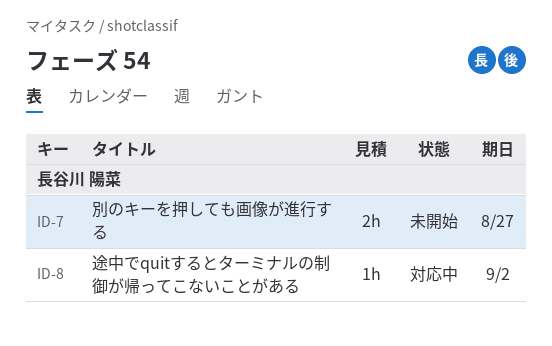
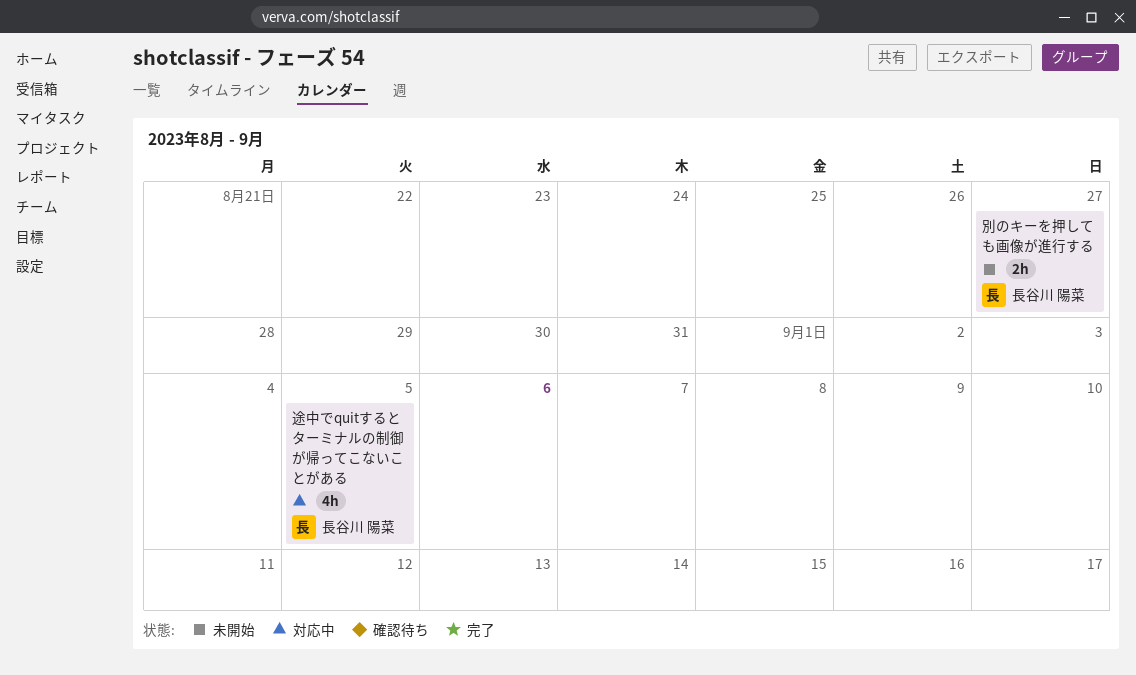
途中でquitするとターミナルの制御が帰ってこないことがある, estimate: 1h -> 4h
途中でquitするとターミナルの制御が帰ってこないことがある, due: Sep 2 -> Sep 5

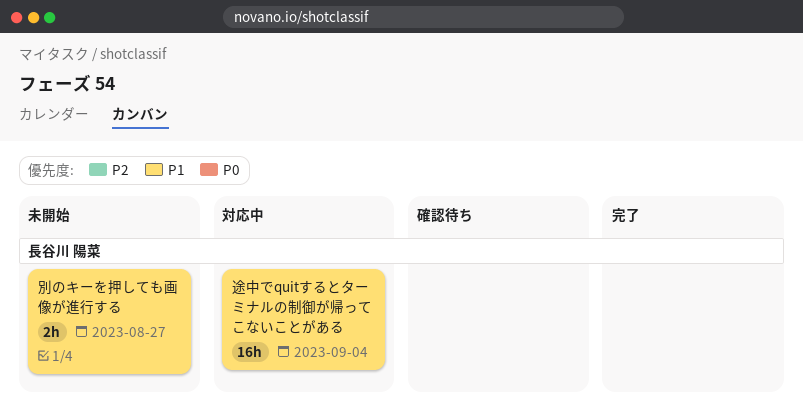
途中でquitするとターミナルの制御が帰ってこないことがある, estimate: 4h -> 16h
途中でquitするとターミナルの制御が帰ってこないことがある, due: Sep 5 -> Sep 4

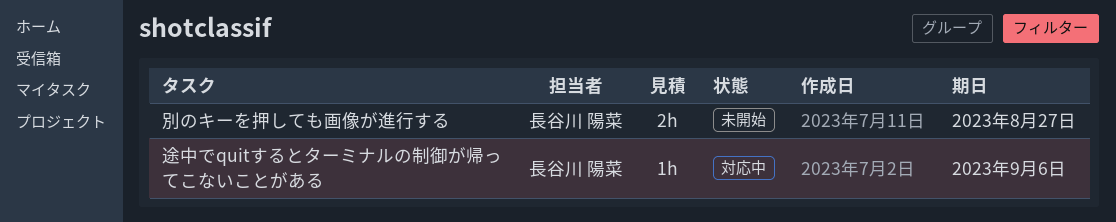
途中でquitするとターミナルの制御が帰ってこないことがある, estimate: 16h -> 1h
途中でquitするとターミナルの制御が帰ってこないことがある, due: Sep 4 -> Sep 6

